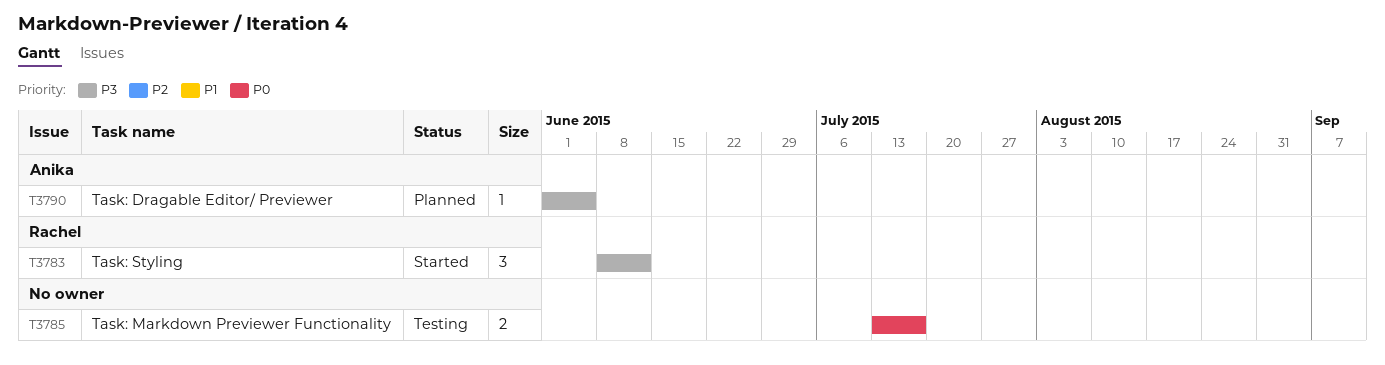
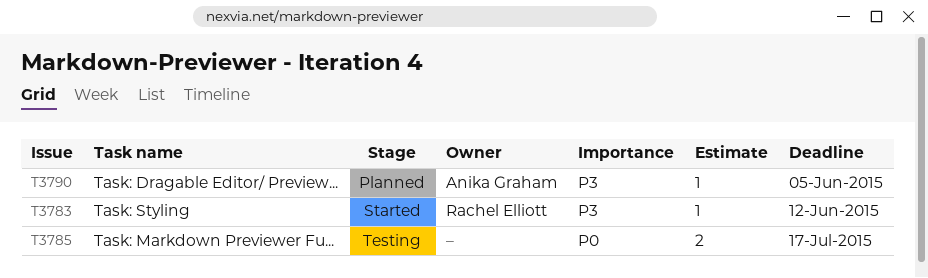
T3783, estimate: 3 -> 1

